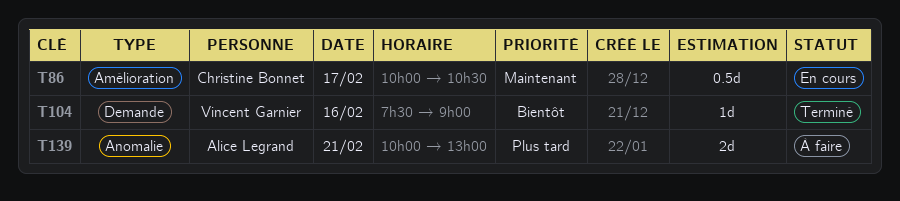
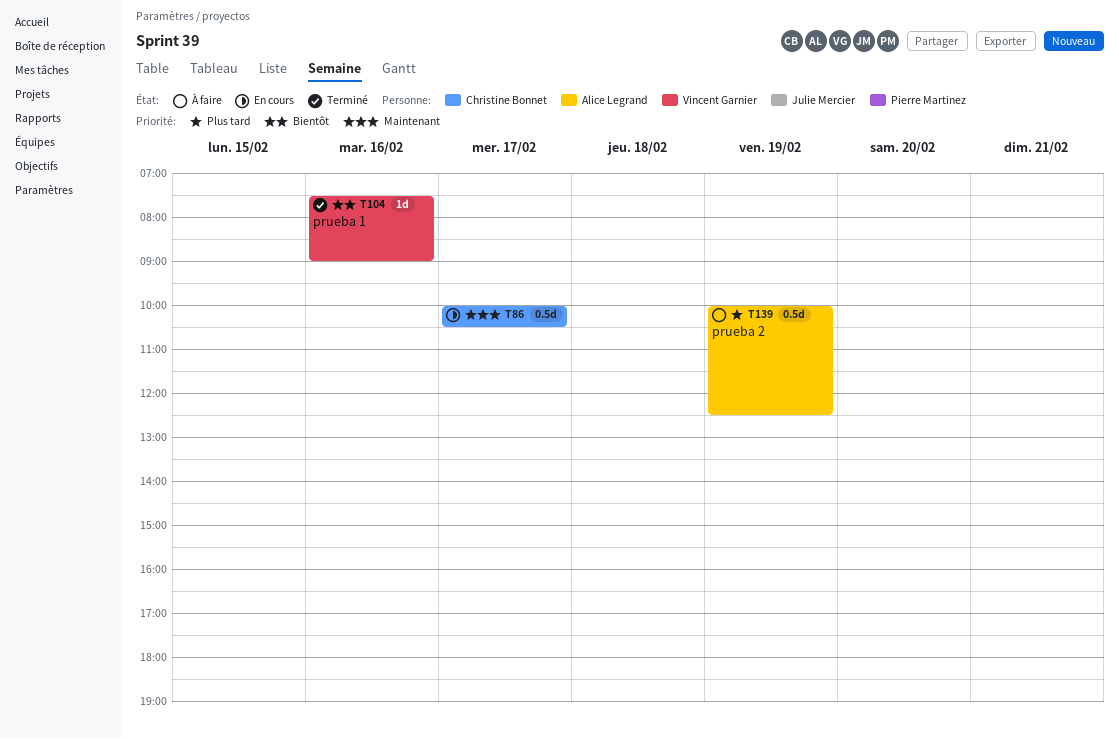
T139, estimate: 2d -> 0.5d
T139, day: Feb 21 -> Feb 19
T139, ends: 13:00 -> 12:30

